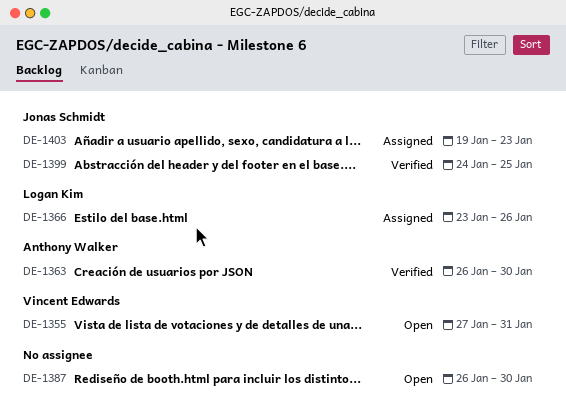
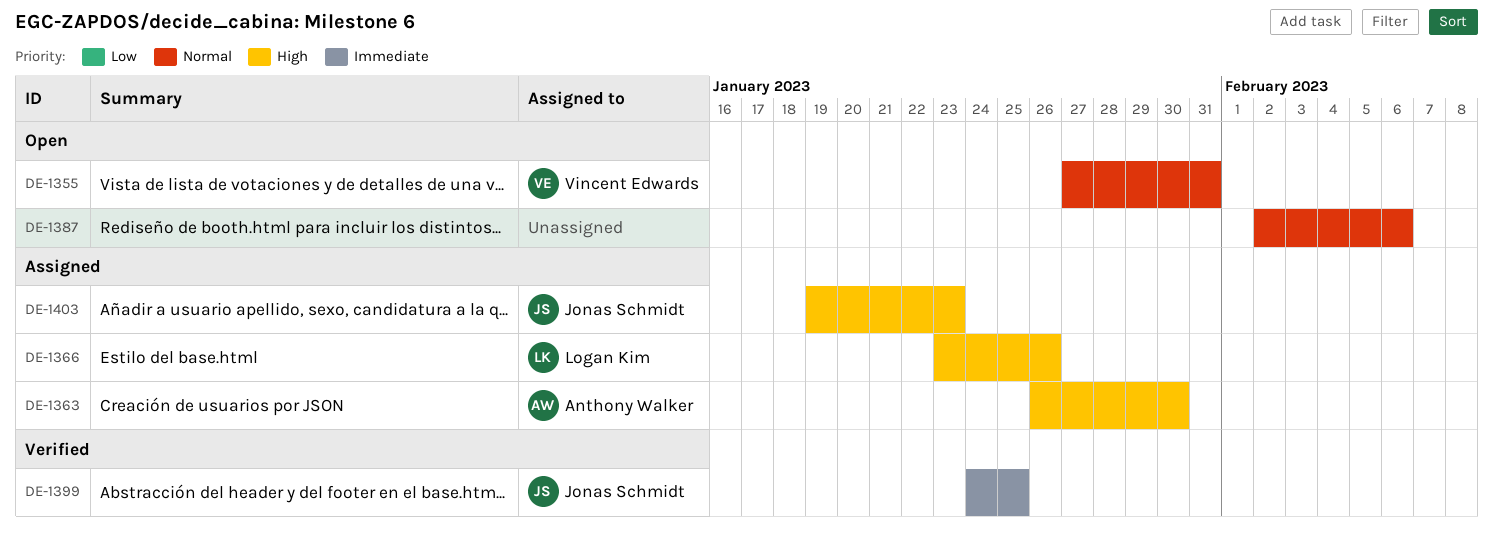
DE-1363, status: Verified -> Assigned
DE-1387, start: Jan 26 -> Feb 2
DE-1387, due: Jan 30 -> Feb 6

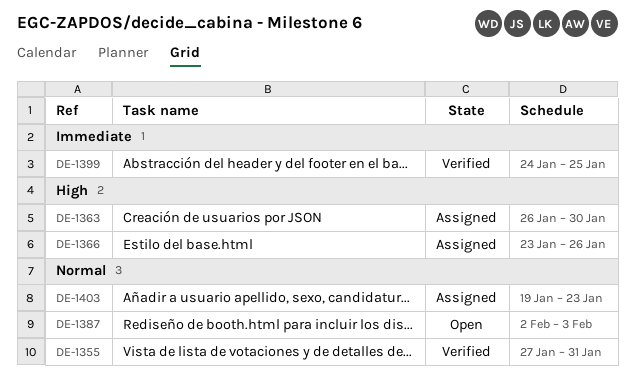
DE-1355, status: Open -> Verified
DE-1387, due: Feb 6 -> Feb 3
DE-1403, priority: High -> Normal

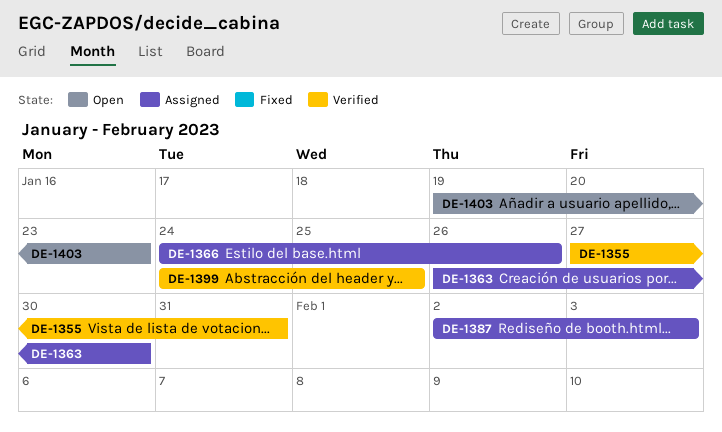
DE-1366, start: Jan 23 -> Jan 24
DE-1387, status: Open -> Assigned
DE-1403, status: Assigned -> Open

